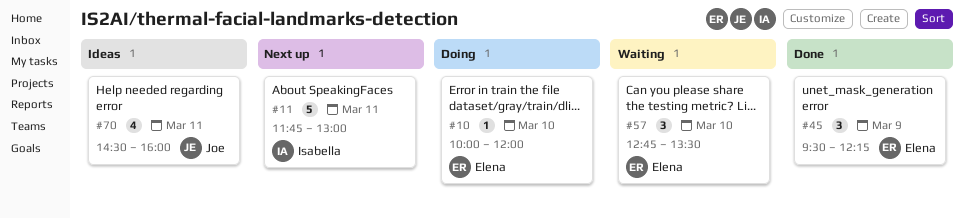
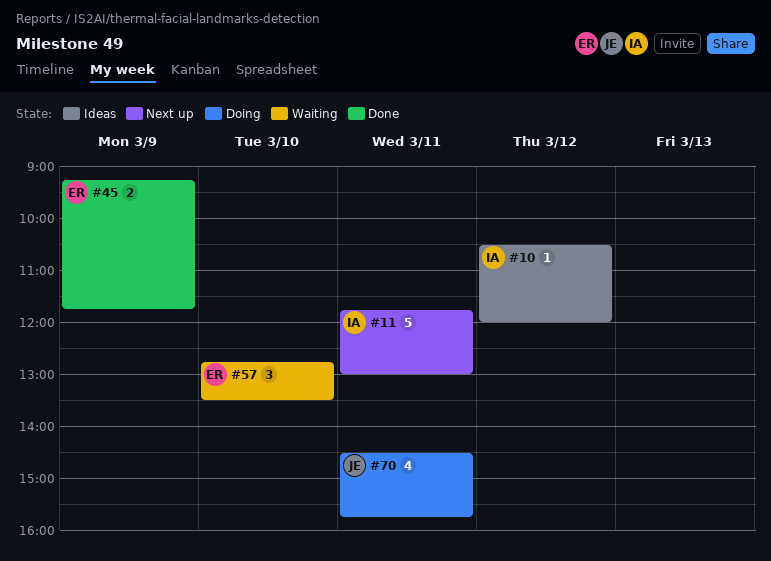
#10, status: Doing -> Ideas
#10, owner: Elena -> Isabella
#10, day: Mar 10 -> Mar 12
#10, begins: 10:00 -> 10:30
#45, estimate: 3 -> 2
#45, begins: 09:30 -> 09:15
#45, ends: 12:15 -> 11:45
#70, status: Ideas -> Doing
#70, ends: 16:00 -> 15:45

